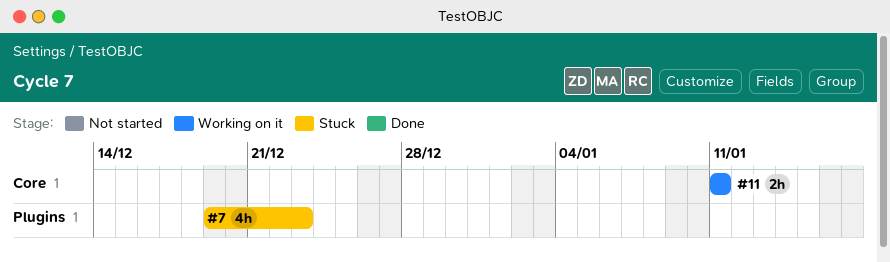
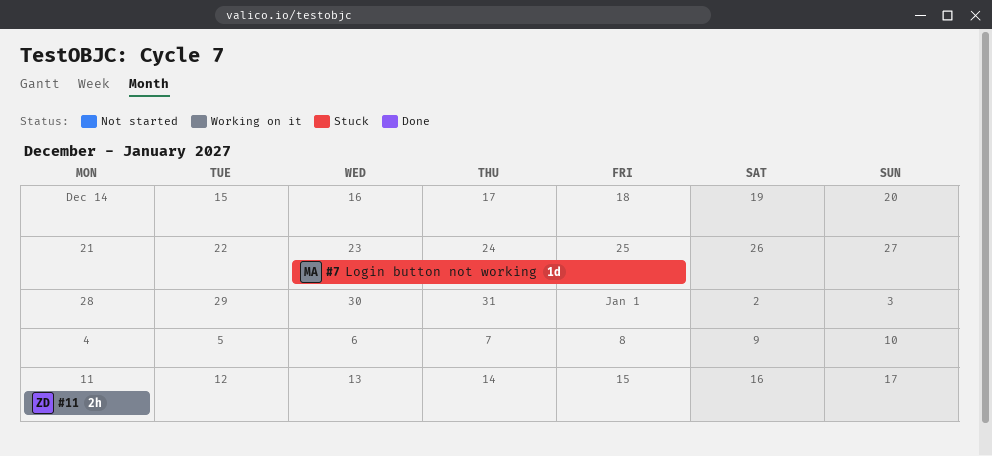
#7, estimate: 4h -> 1d
#7, start: Dec 19 -> Dec 23
#7, due: Dec 23 -> Dec 25

